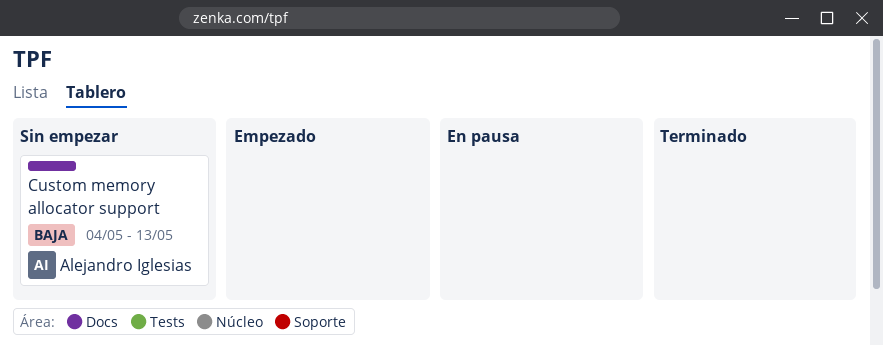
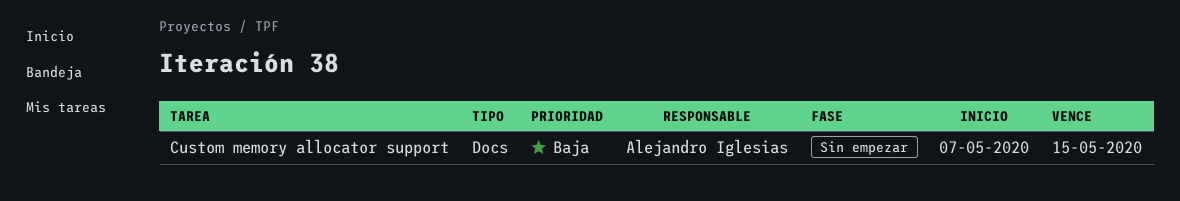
Custom memory allocator support, start: May 4 -> May 7
Custom memory allocator support, due: May 13 -> May 15

